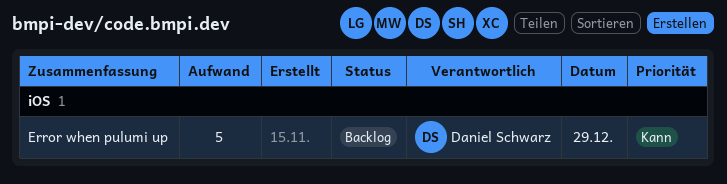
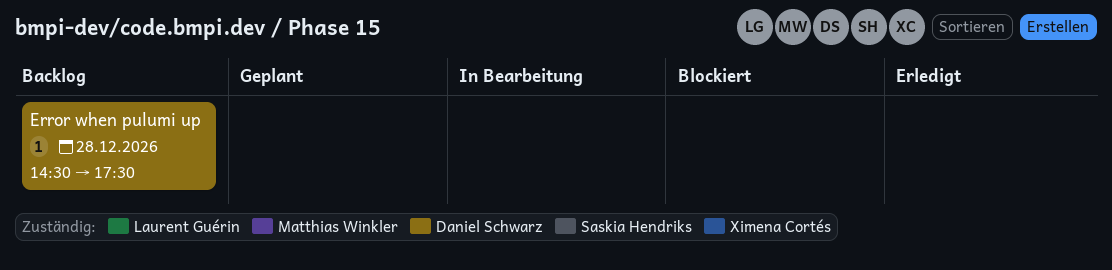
Error when pulumi up, estimate: 5 -> 1
Error when pulumi up, day: Dec 29 -> Dec 28

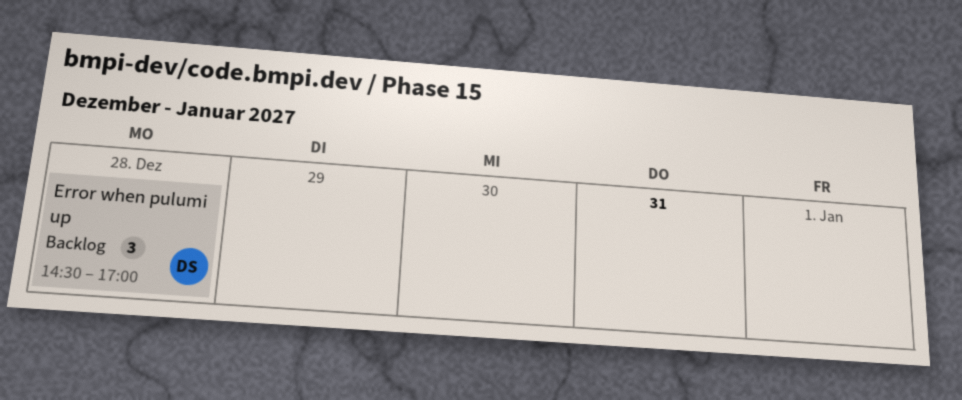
Error when pulumi up, estimate: 1 -> 3
Error when pulumi up, ends: 17:30 -> 17:00

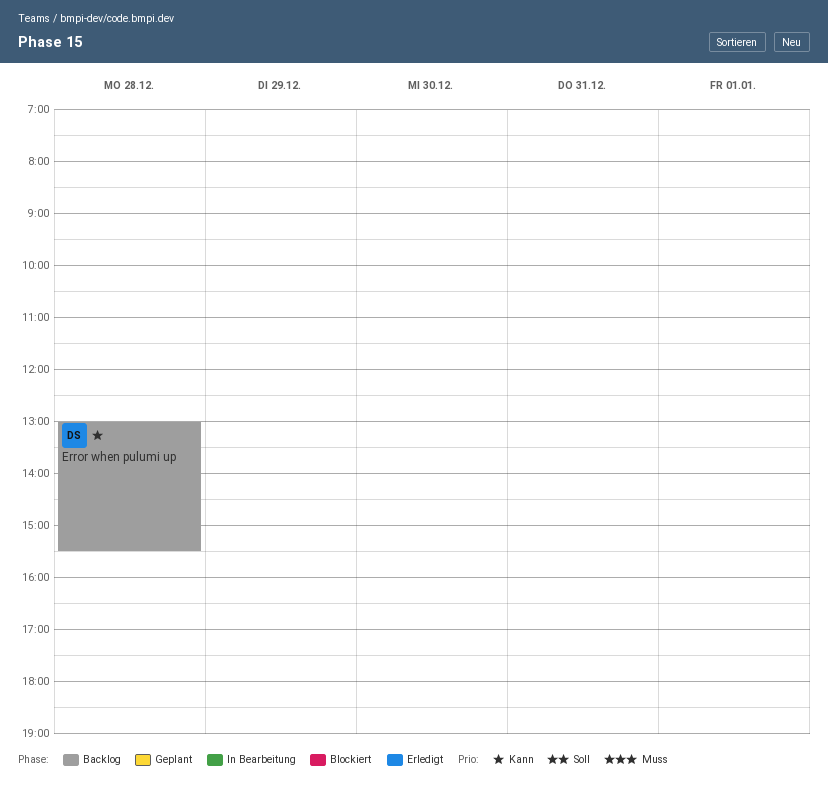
Error when pulumi up, begins: 14:30 -> 13:00
Error when pulumi up, ends: 17:00 -> 15:30

